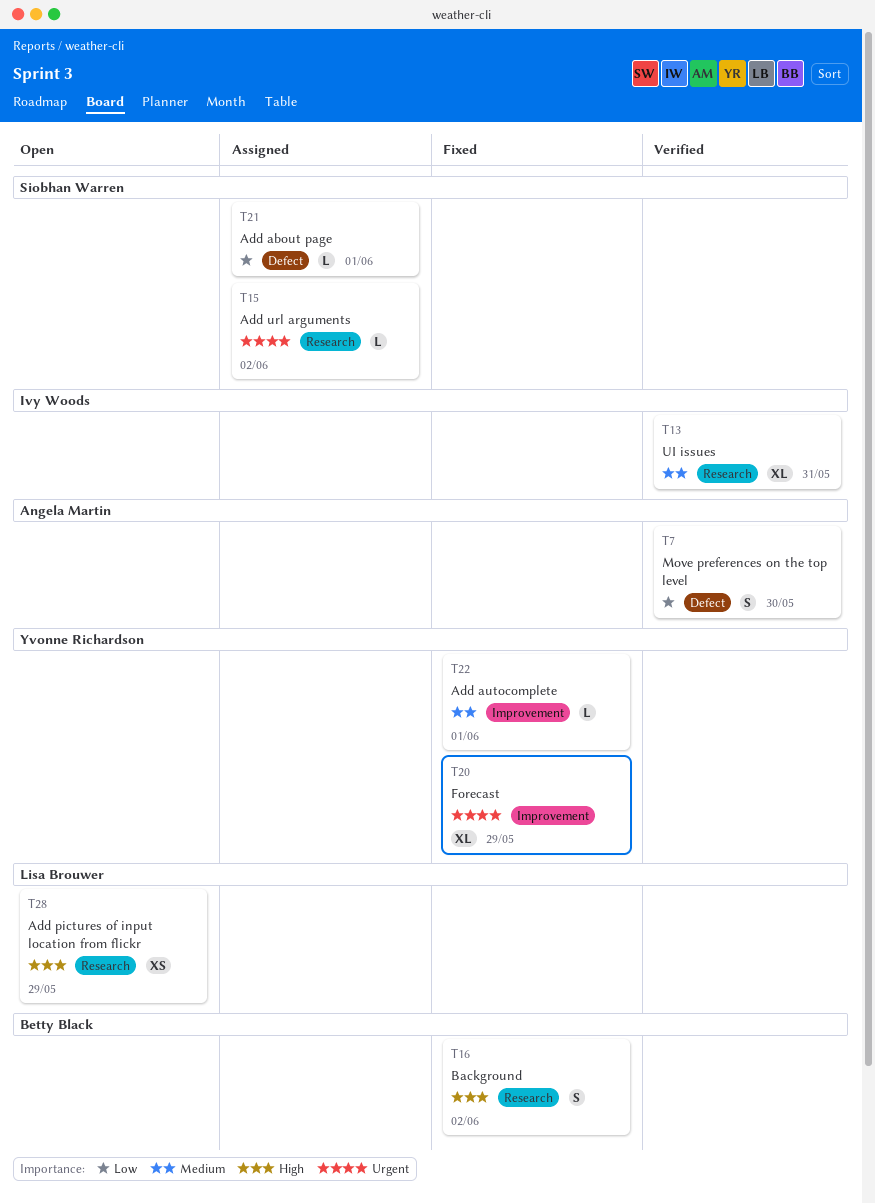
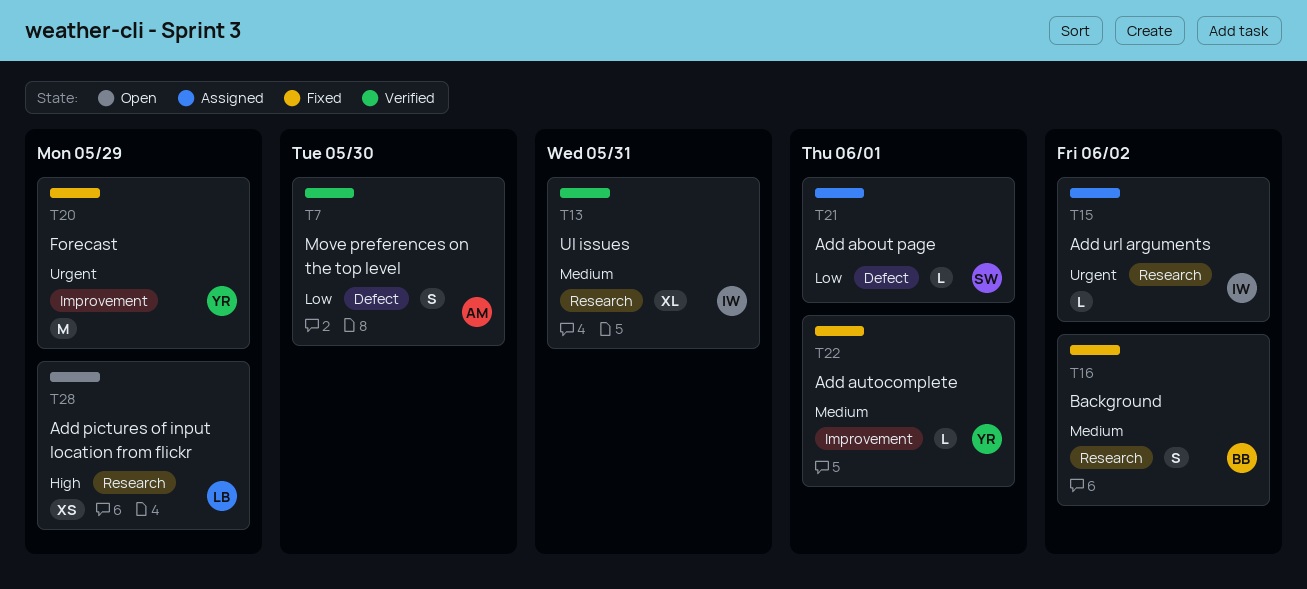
T15, owner: Siobhan Warren -> Ivy Woods
T16, priority: High -> Medium
T20, estimate: XL -> M

